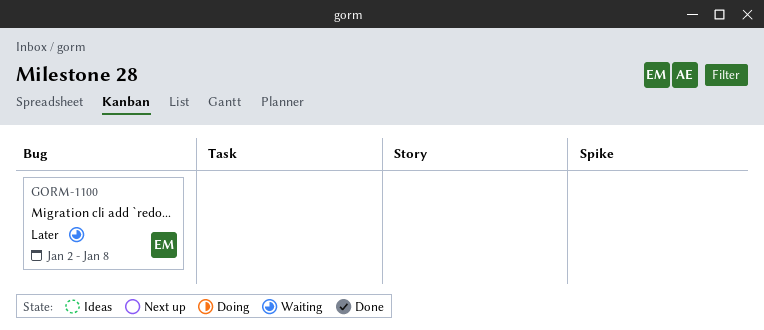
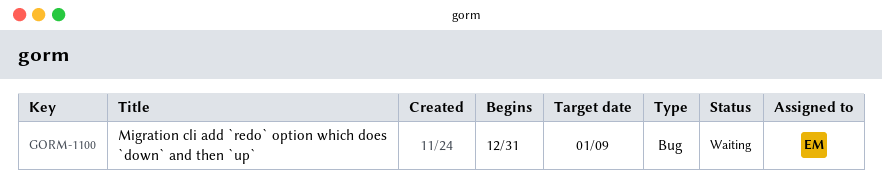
GORM-1100, start: Jan 2 -> Dec 31
GORM-1100, due: Jan 8 -> Jan 9

